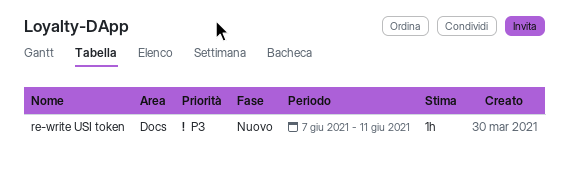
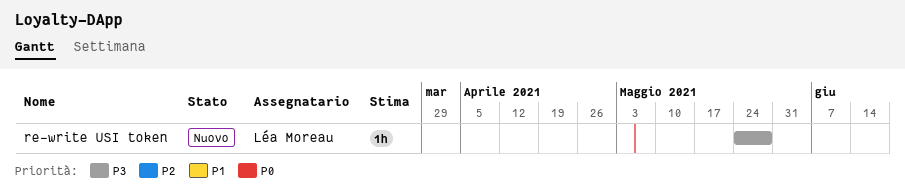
re-write USI token, start: Jun 7 -> May 24
re-write USI token, due: Jun 11 -> May 28

